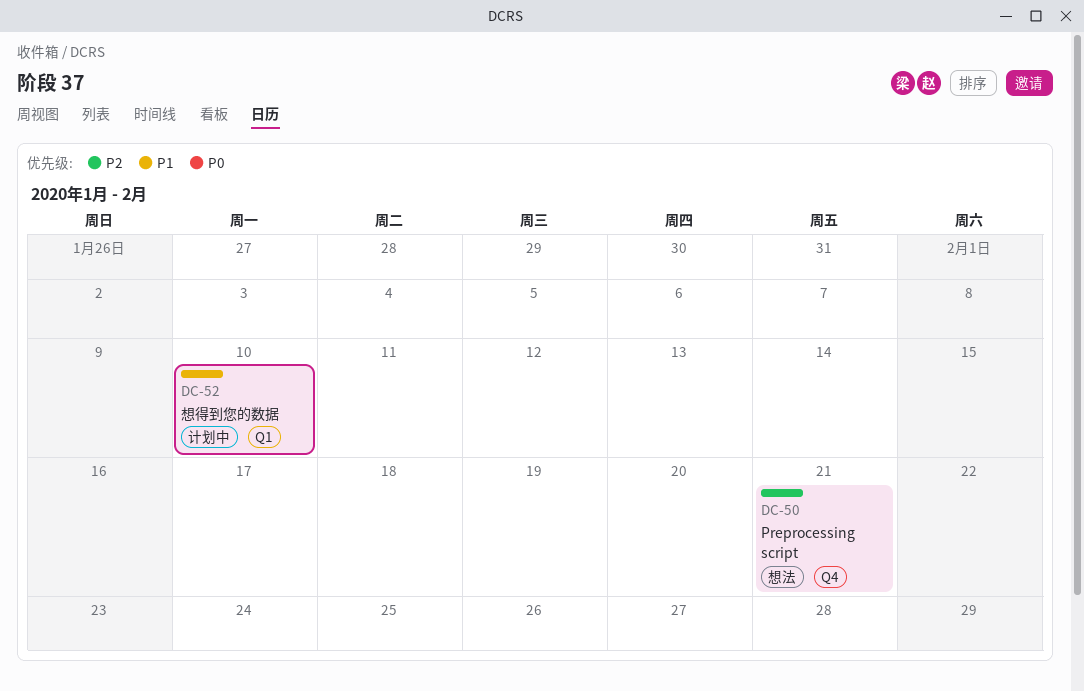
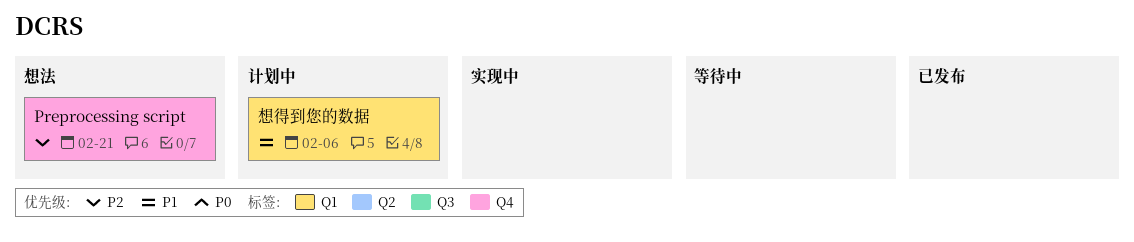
想得到您的数据, due: Feb 10 -> Feb 6

